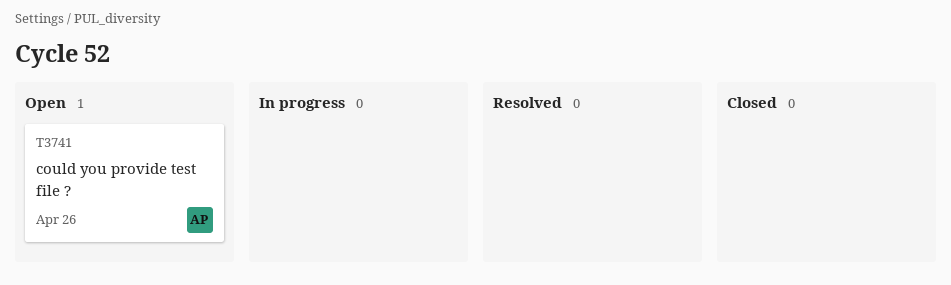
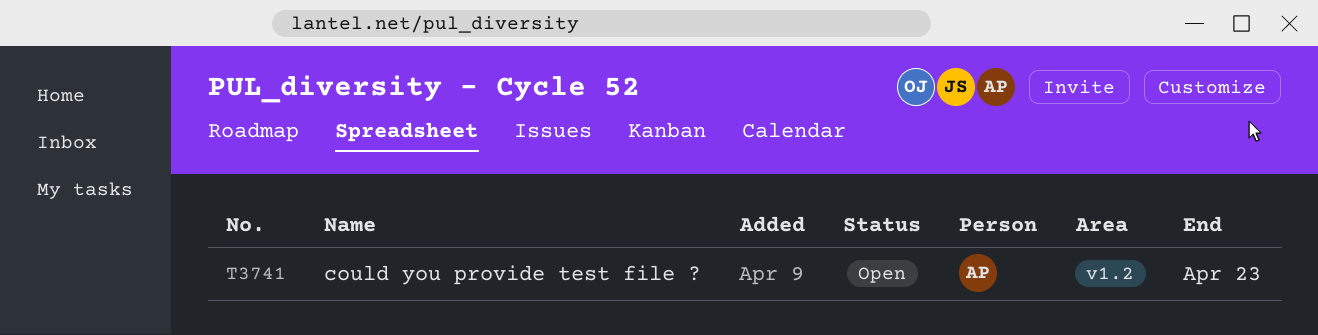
T3741, due: Apr 26 -> Apr 23

